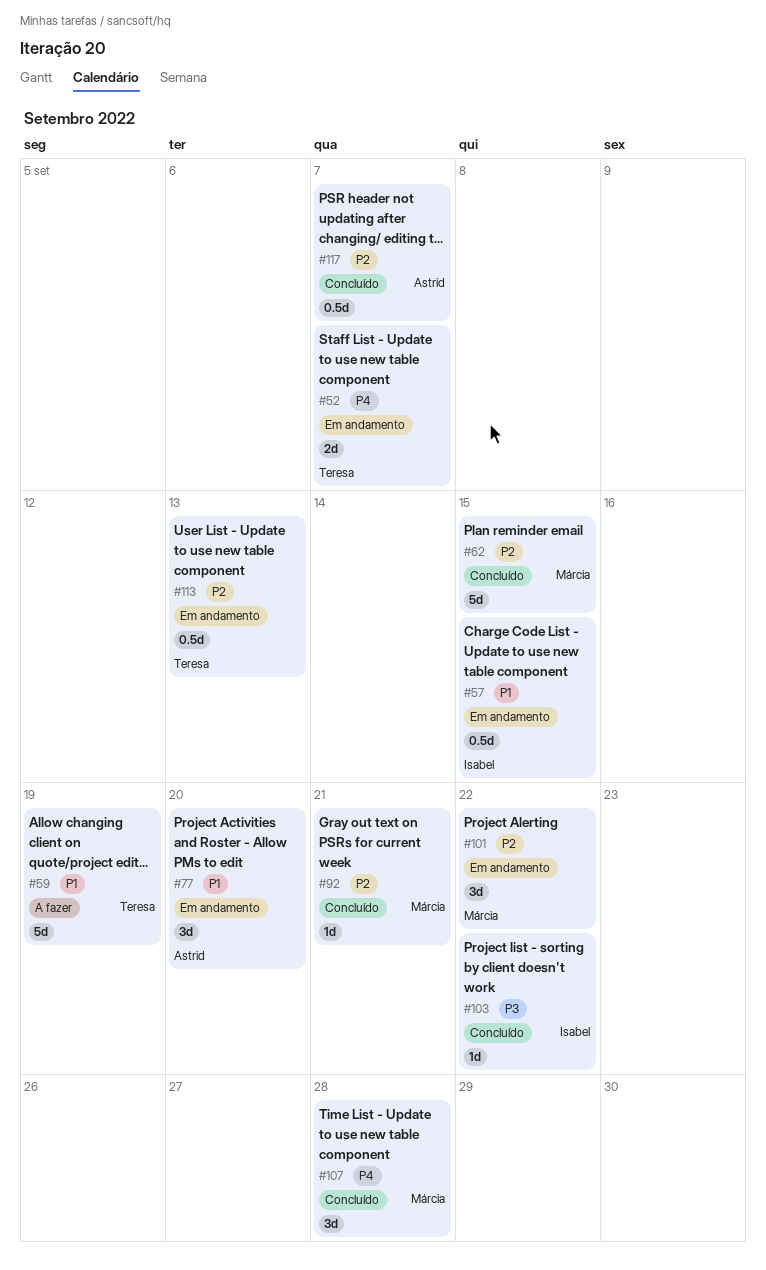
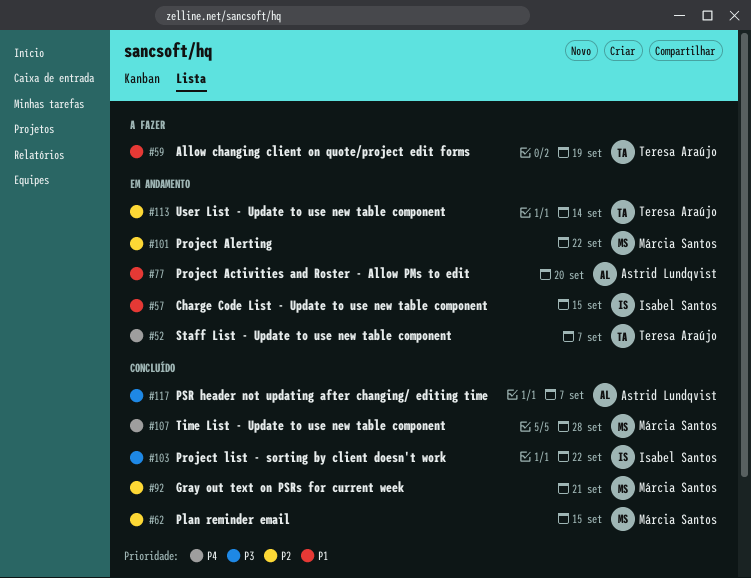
#113, due: Sep 13 -> Sep 14
#117, priority: P2 -> P3

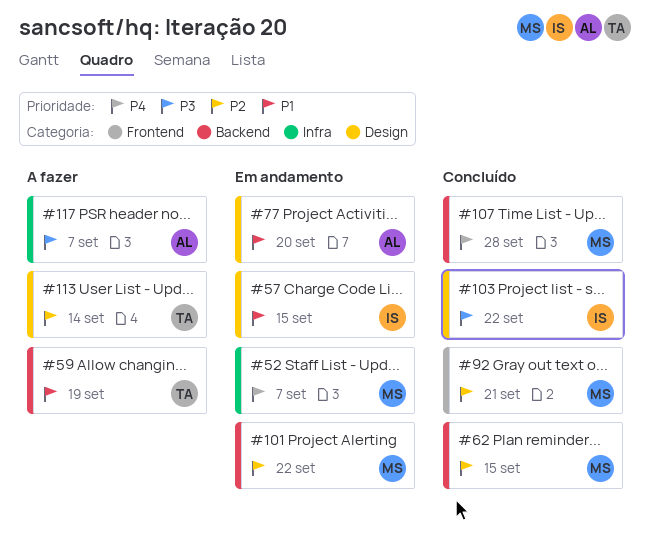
#52, owner: Teresa Araújo -> Márcia Santos
#113, status: Em andamento -> A fazer
#117, status: Concluído -> A fazer

